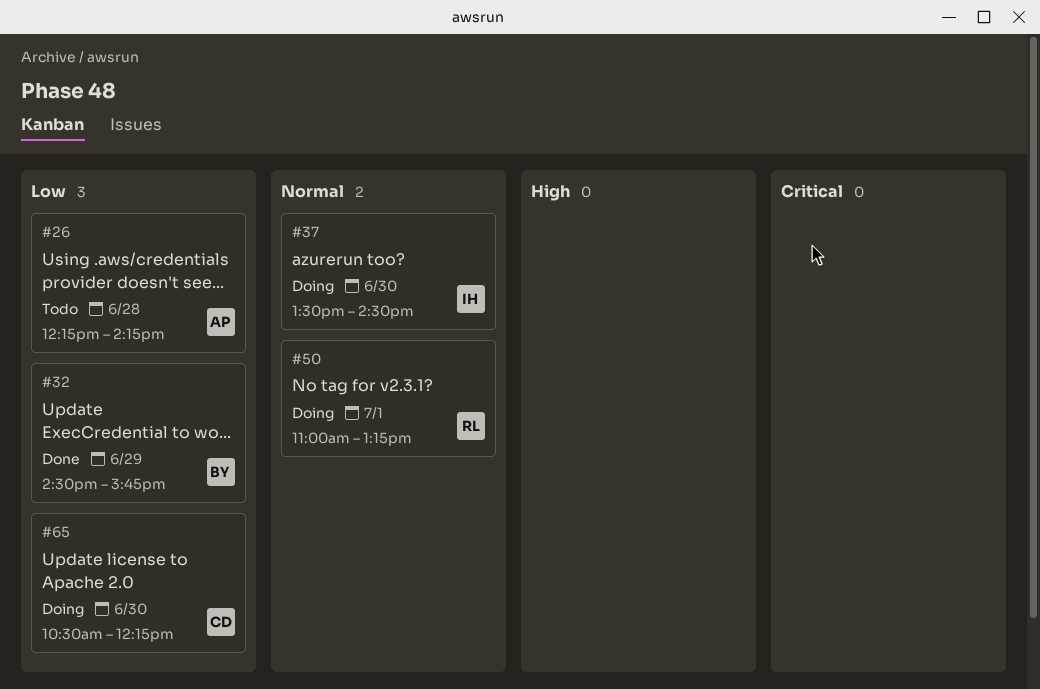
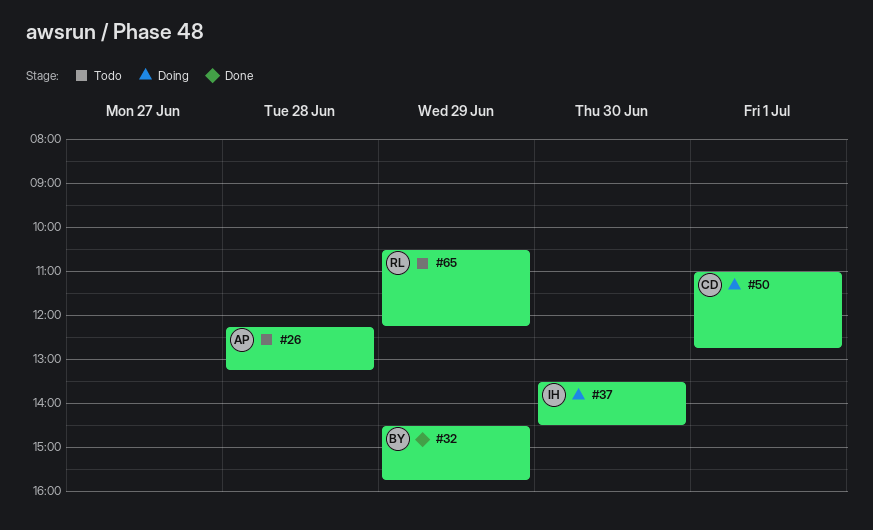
#26, ends: 14:15 -> 13:15
#50, owner: RL -> CD
#50, ends: 13:15 -> 12:45
#65, status: Doing -> Todo
#65, owner: CD -> RL
#65, day: Jun 30 -> Jun 29

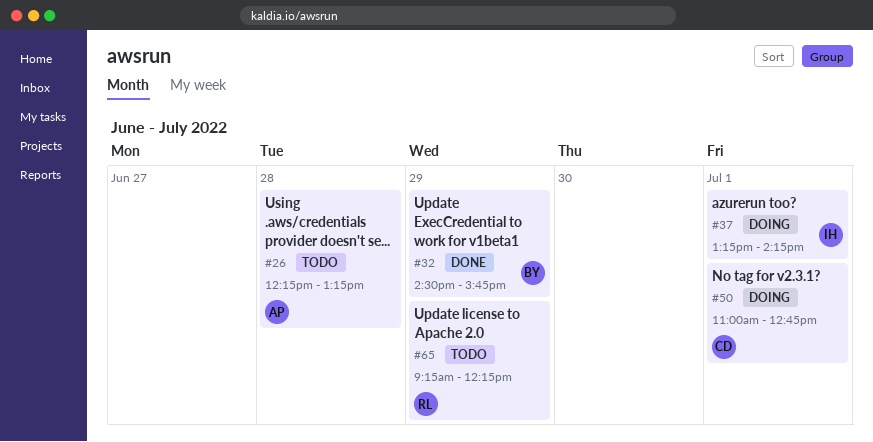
#37, day: Jun 30 -> Jul 1
#37, begins: 13:30 -> 13:15
#37, ends: 14:30 -> 14:15
#65, begins: 10:30 -> 09:15

